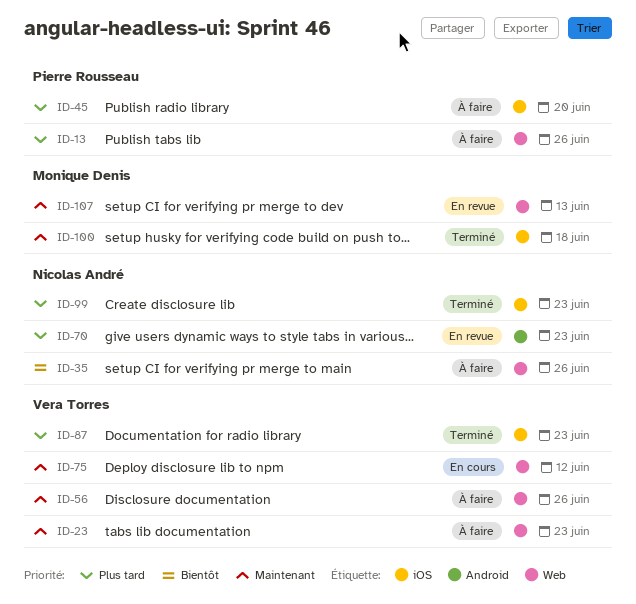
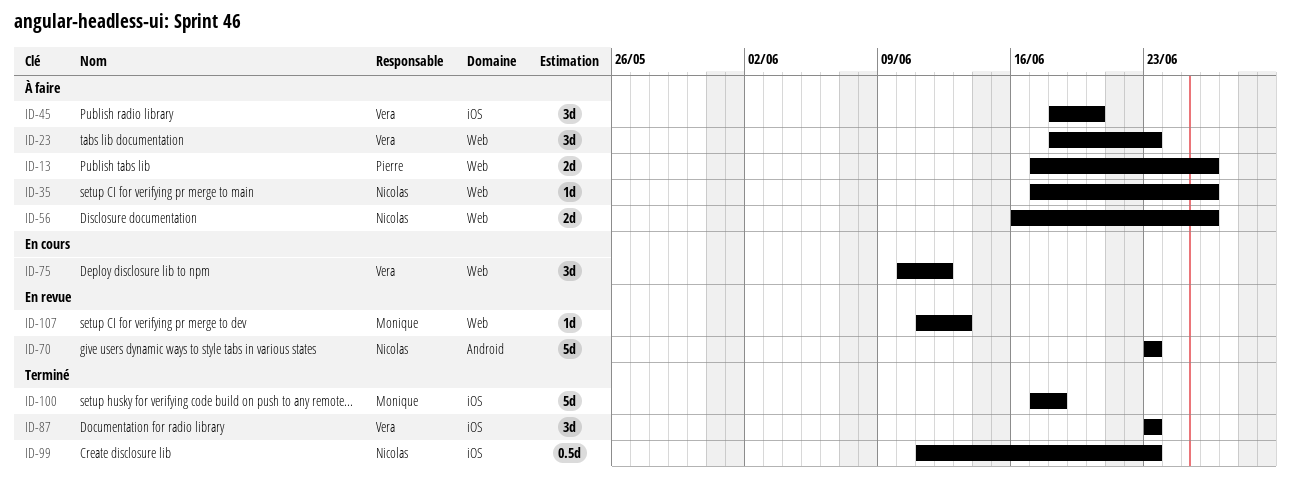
ID-45, owner: Pierre Rousseau -> Vera Torres
ID-56, owner: Vera Torres -> Nicolas André

